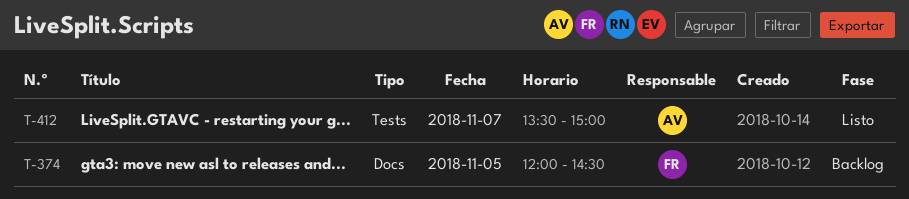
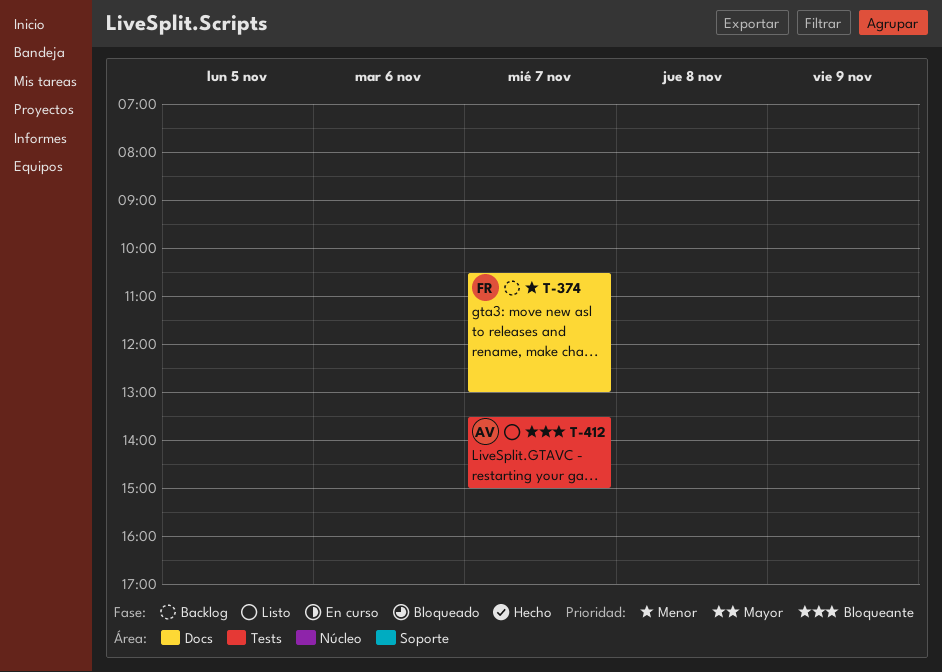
T-374, day: Nov 5 -> Nov 7
T-374, begins: 12:00 -> 10:30
T-374, ends: 14:30 -> 13:00

